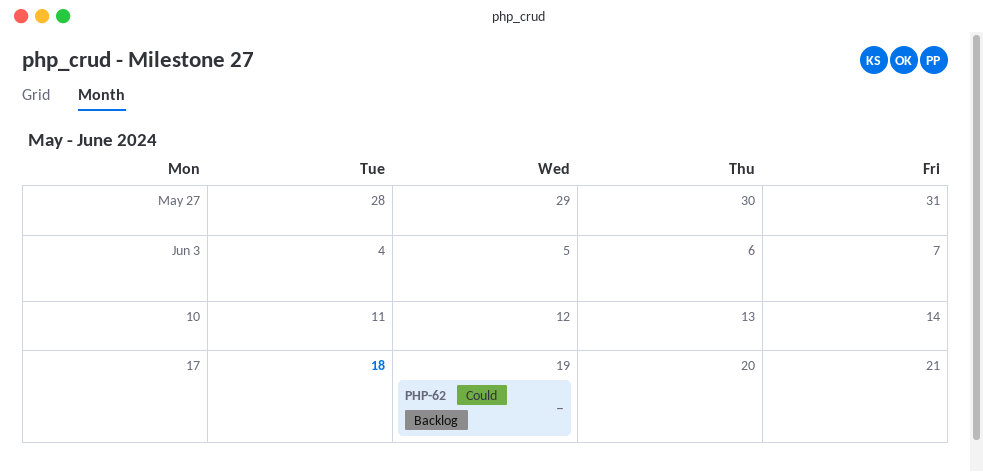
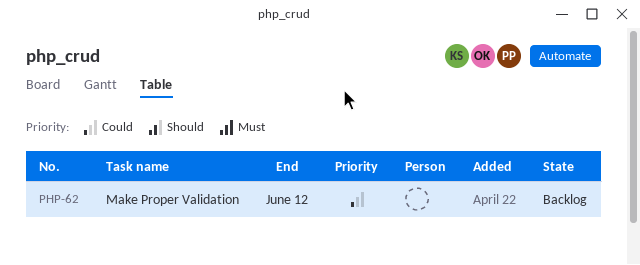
PHP-62, due: Jun 19 -> Jun 12

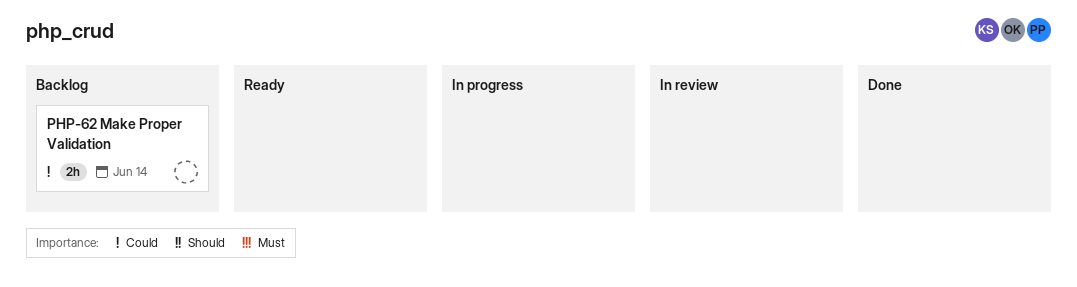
PHP-62, due: Jun 12 -> Jun 14

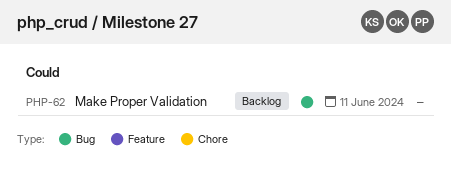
PHP-62, due: Jun 14 -> Jun 11

